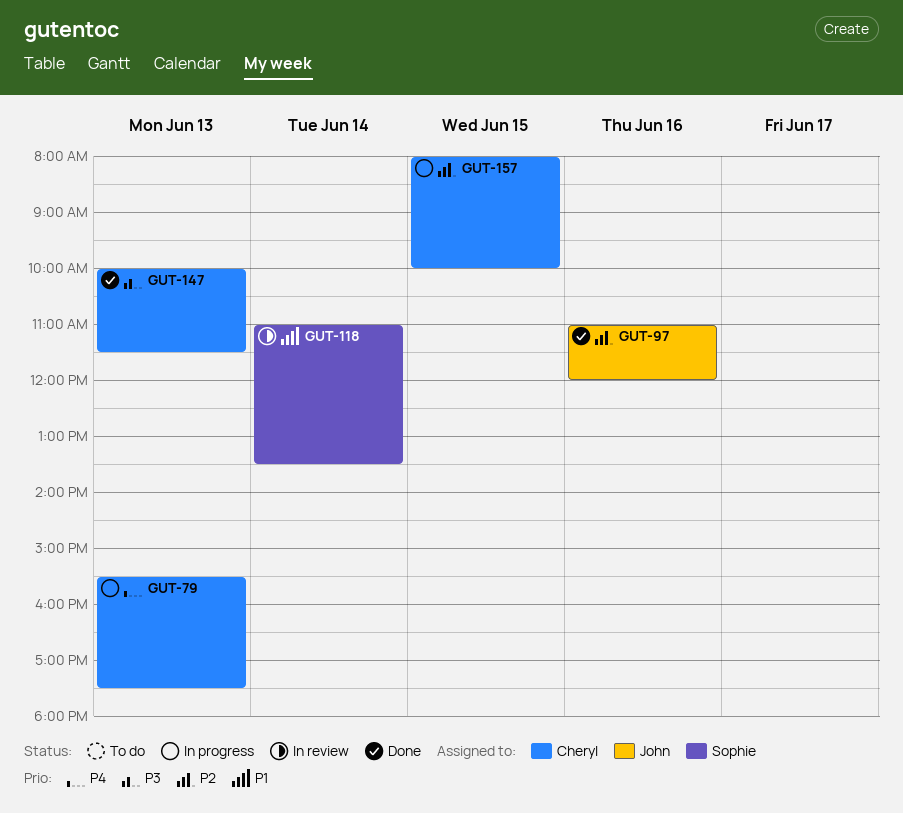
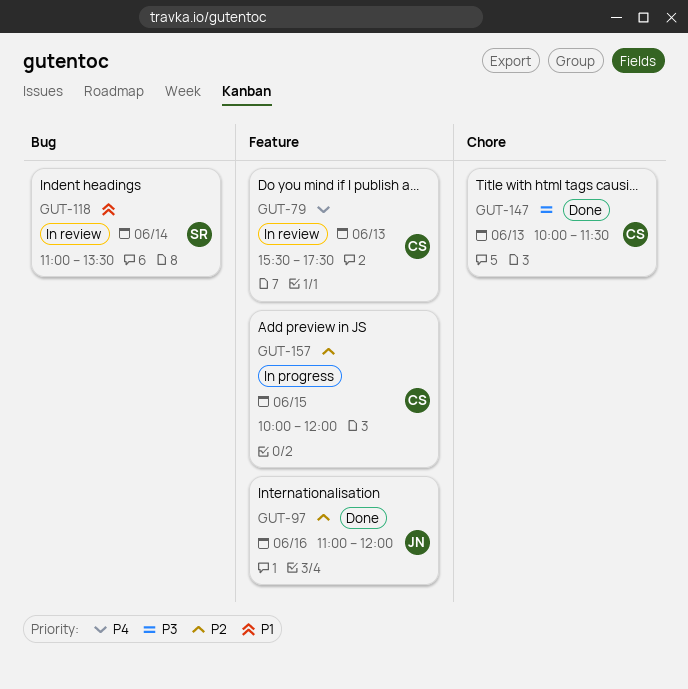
GUT-79, status: In progress -> In review
GUT-157, begins: 08:00 -> 10:00
GUT-157, ends: 10:00 -> 12:00

